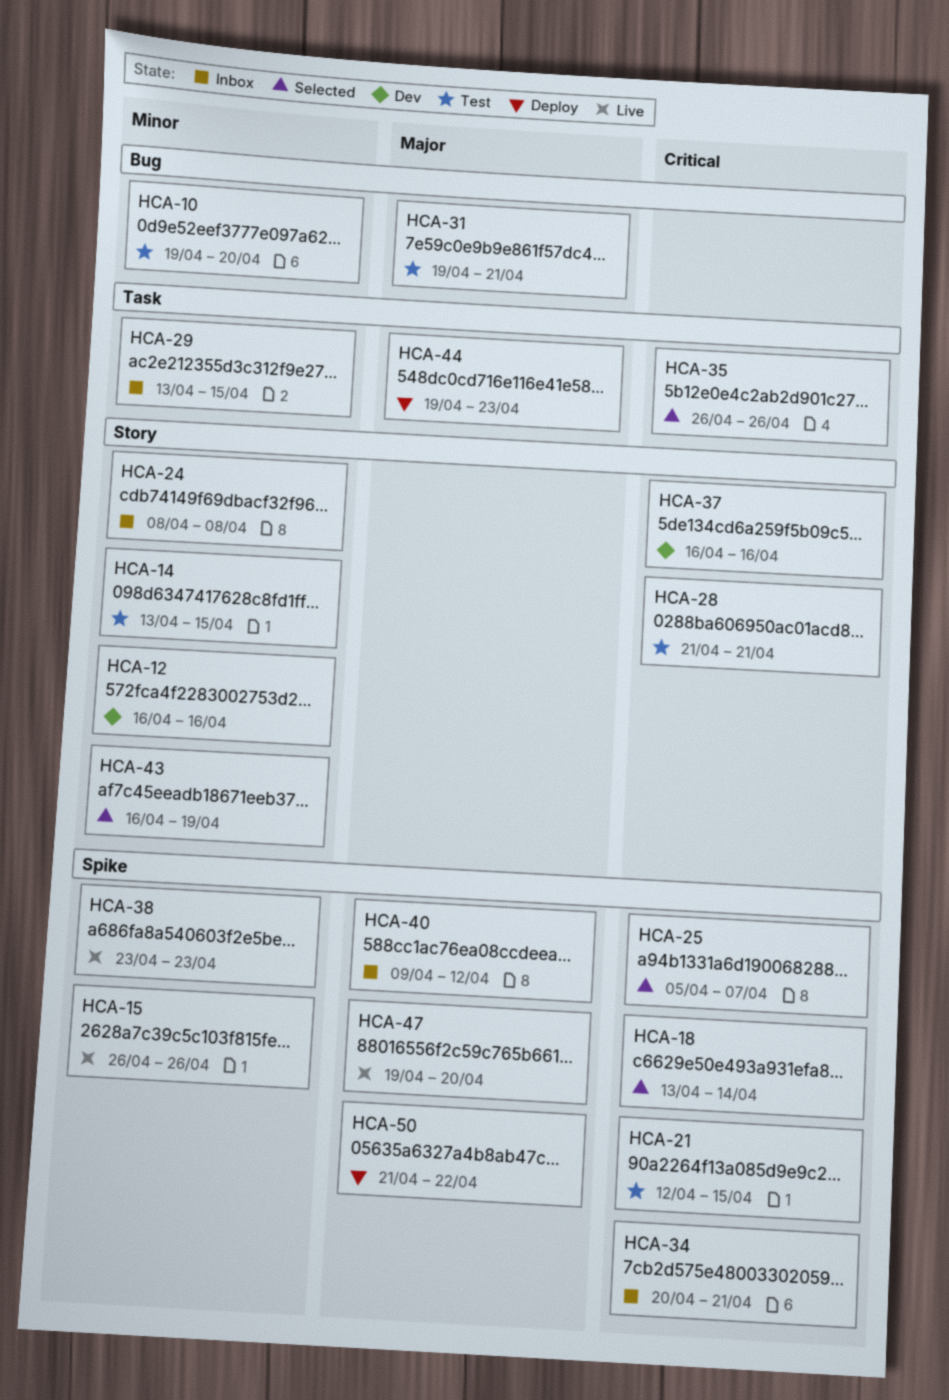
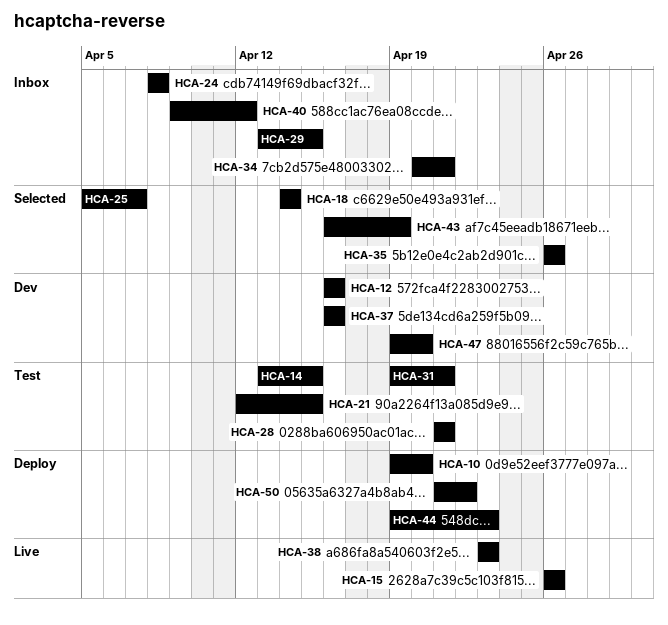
HCA-10, status: Test -> Deploy
HCA-18, start: Apr 13 -> Apr 14
HCA-47, status: Live -> Dev

